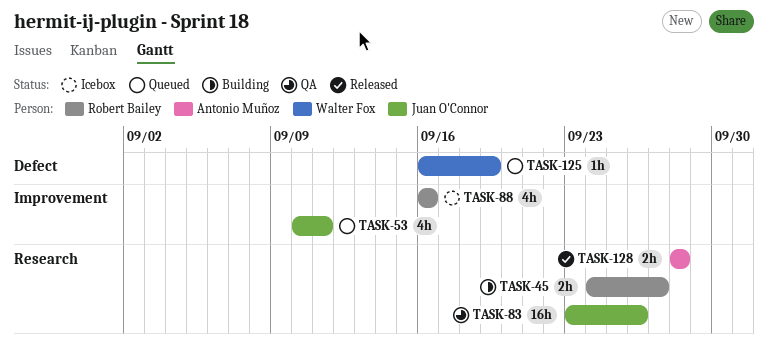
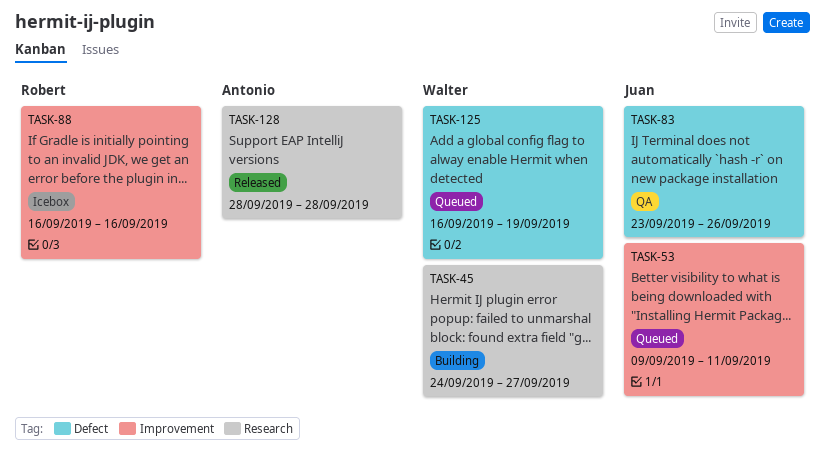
TASK-45, owner: Robert Bailey -> Walter Fox
TASK-53, start: Sep 10 -> Sep 9
TASK-83, label: Research -> Defect

